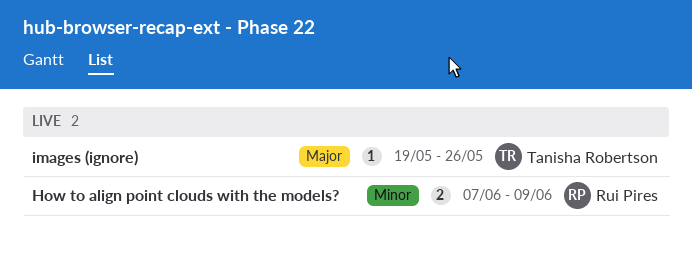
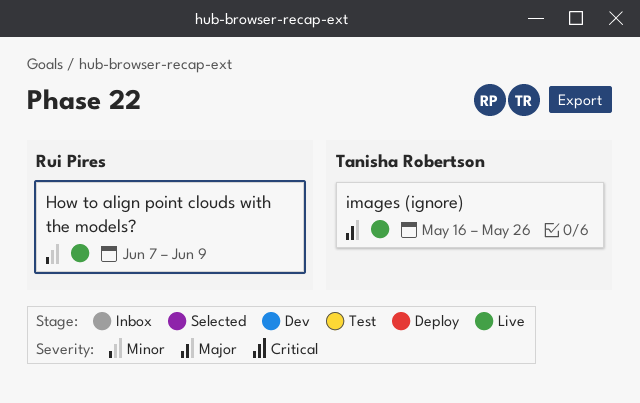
images (ignore), start: May 19 -> May 16

